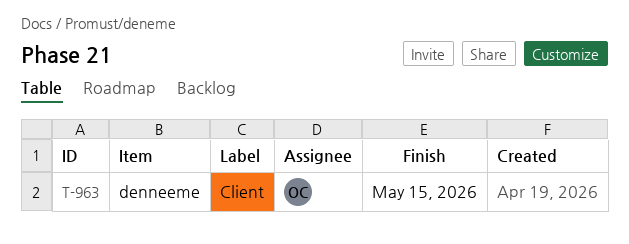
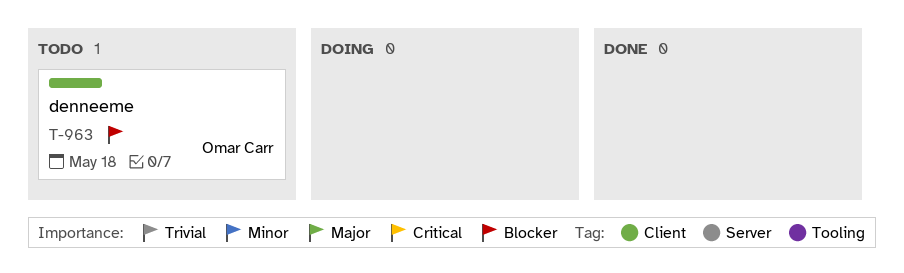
T-963, due: May 15 -> May 18

